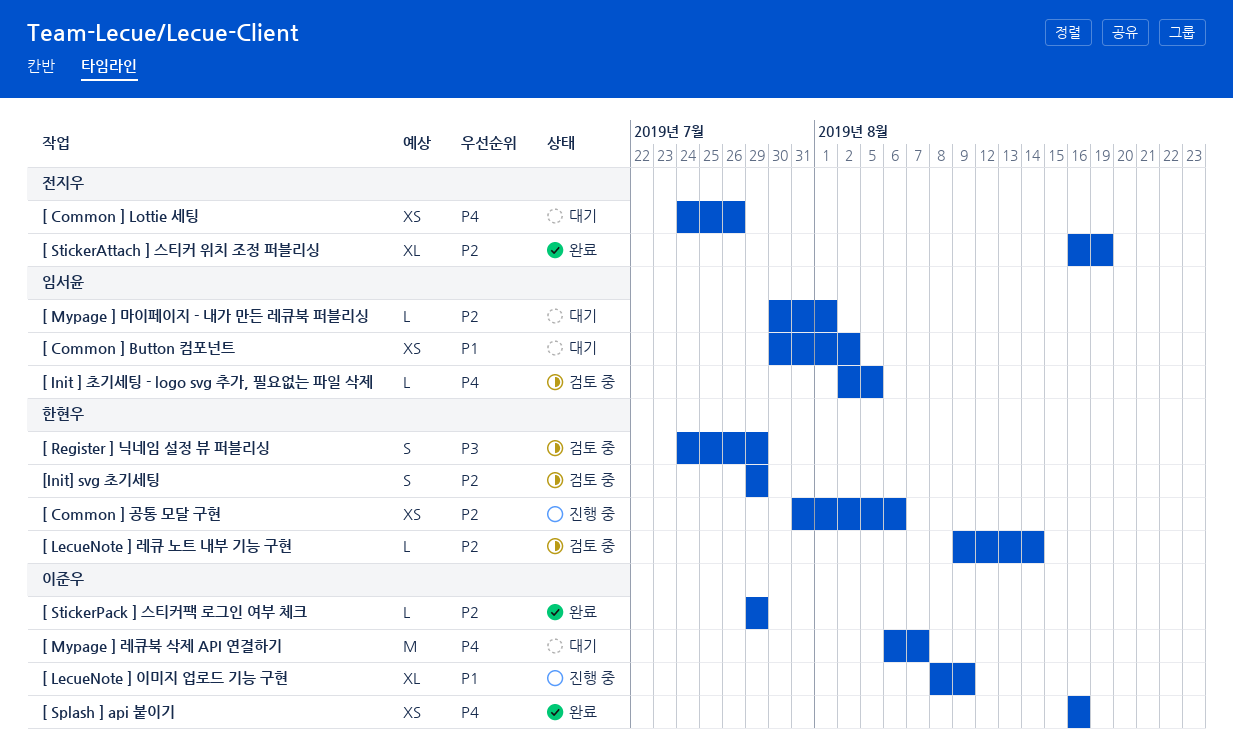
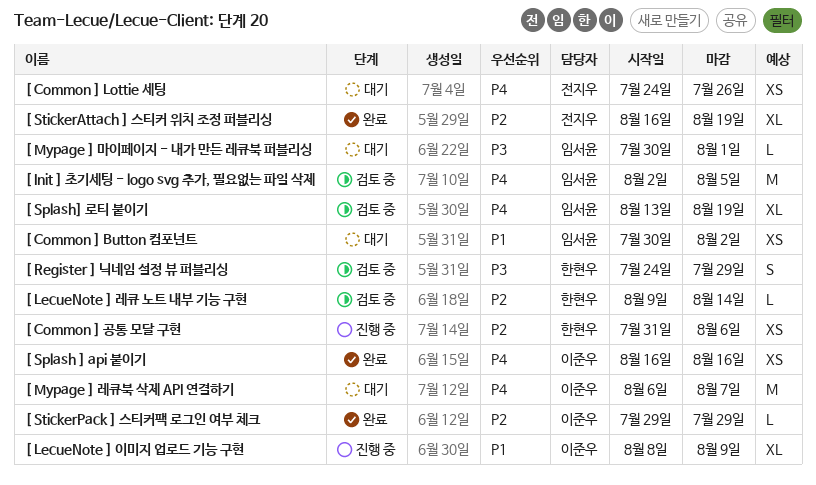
[ Init ] 초기세팅 - logo svg 추가, 필요없는 파일 삭제, estimate: L -> M
[ Mypage ] 마이페이지 - 내가 만든 레큐북 퍼블리싱, priority: P2 -> P3
[ Splash] 로티 붙이기: none -> present
[Init] svg 초기세팅: present -> none

